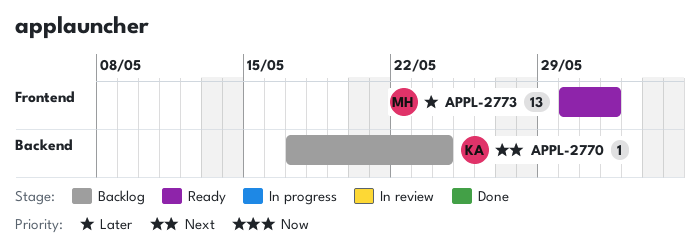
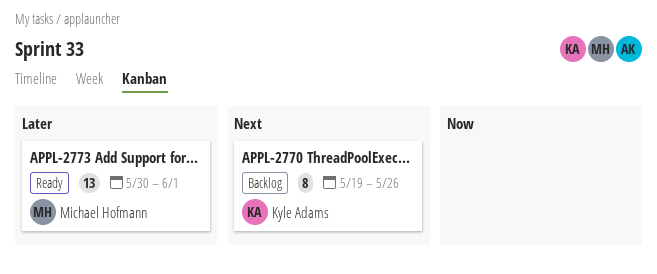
APPL-2770, estimate: 1 -> 8
APPL-2770, start: May 17 -> May 19
APPL-2770, due: May 24 -> May 26

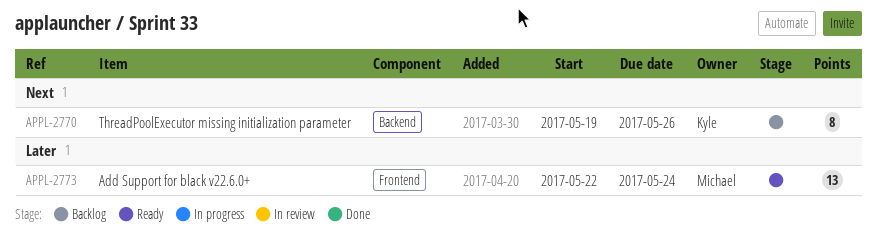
APPL-2773, start: May 30 -> May 22
APPL-2773, due: Jun 1 -> May 24

